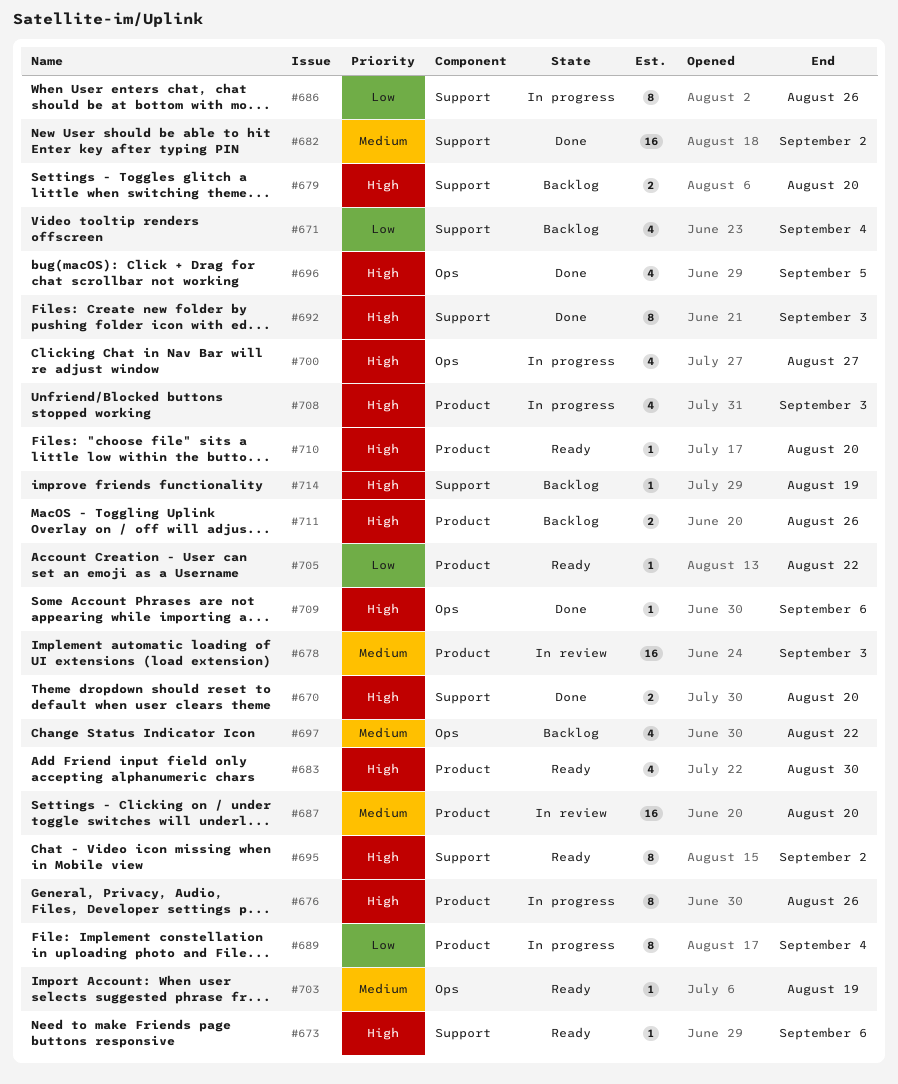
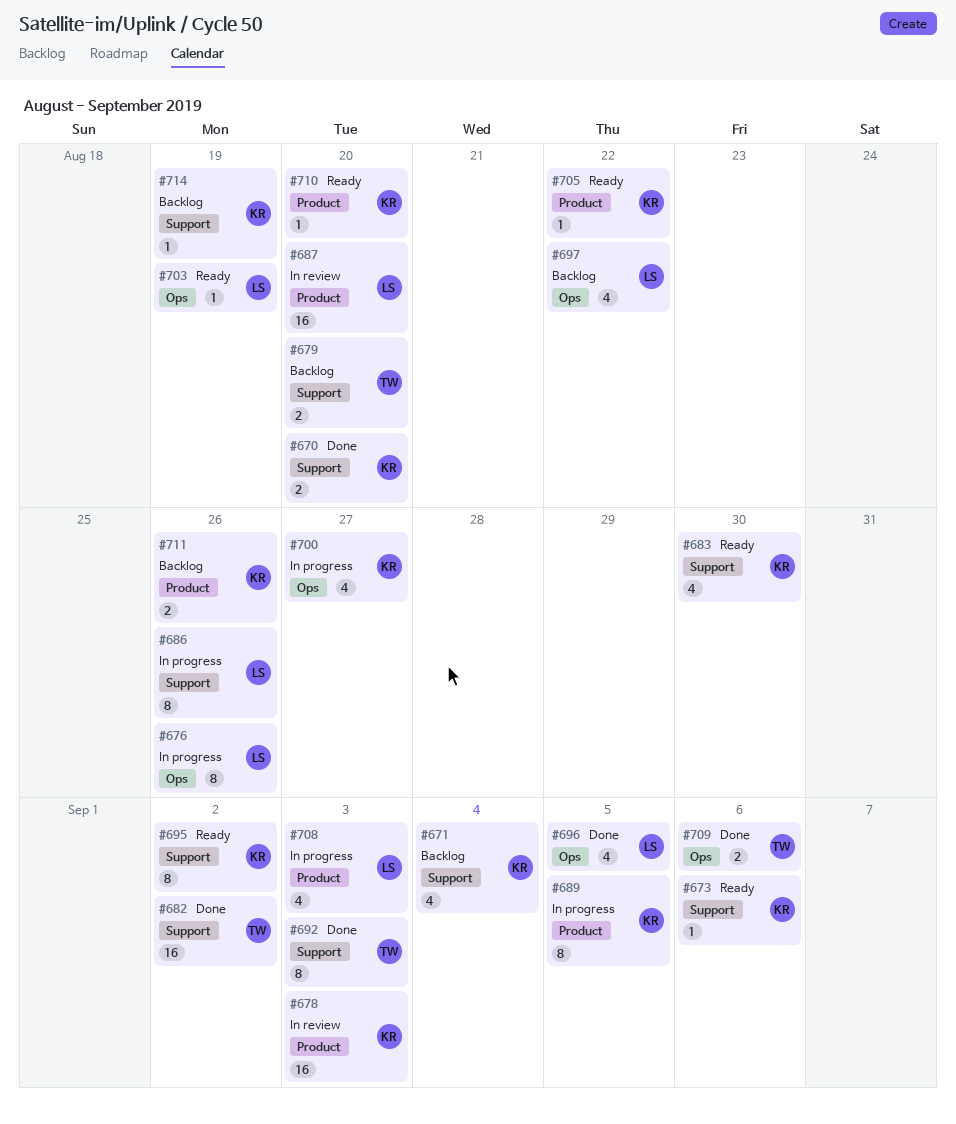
#676, label: Product -> Ops
#683, label: Product -> Support
#689, due: Sep 4 -> Sep 5
#709, estimate: 1 -> 2

